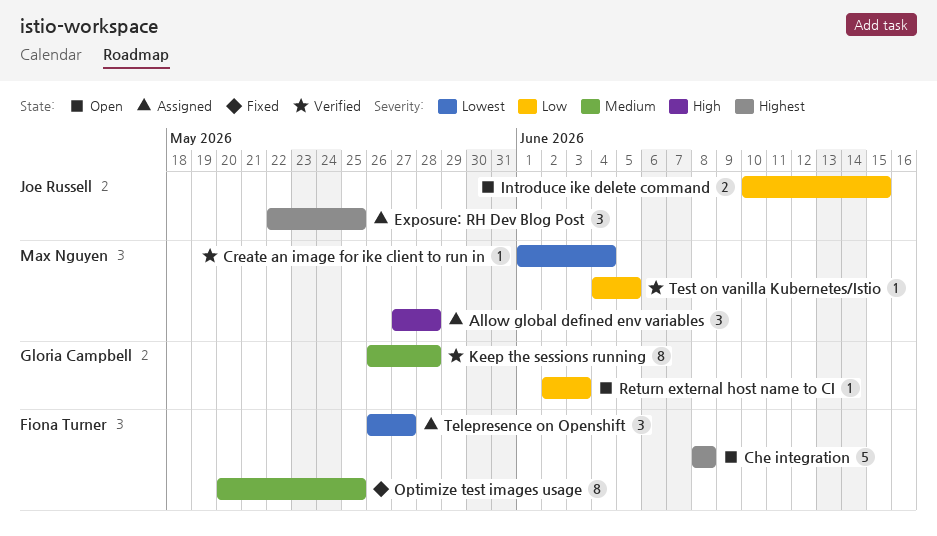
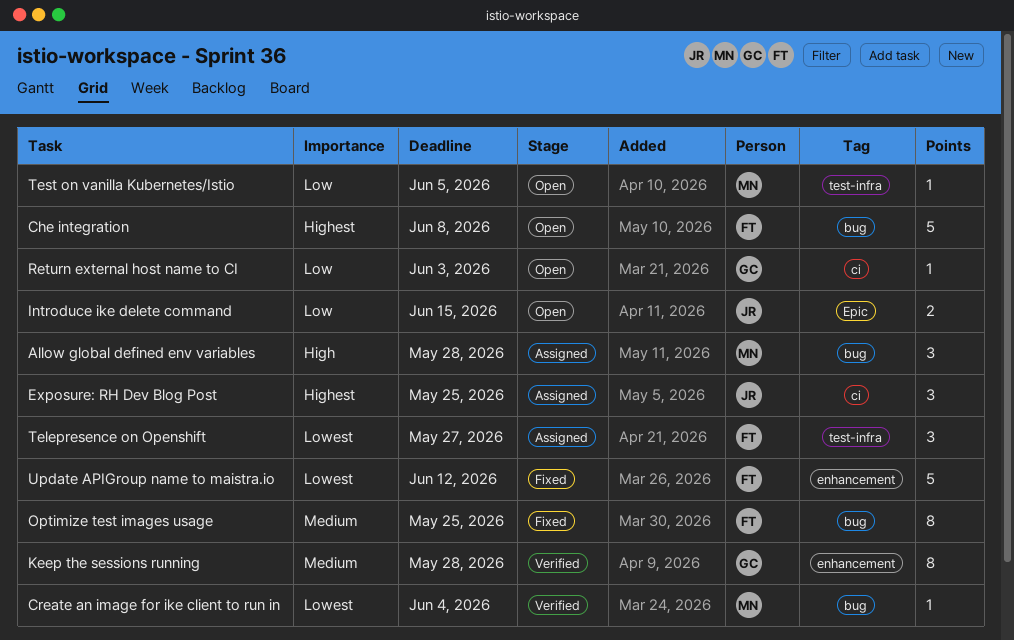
Test on vanilla Kubernetes/Istio, status: Verified -> Open
Update APIGroup name to maistra.io: none -> present

